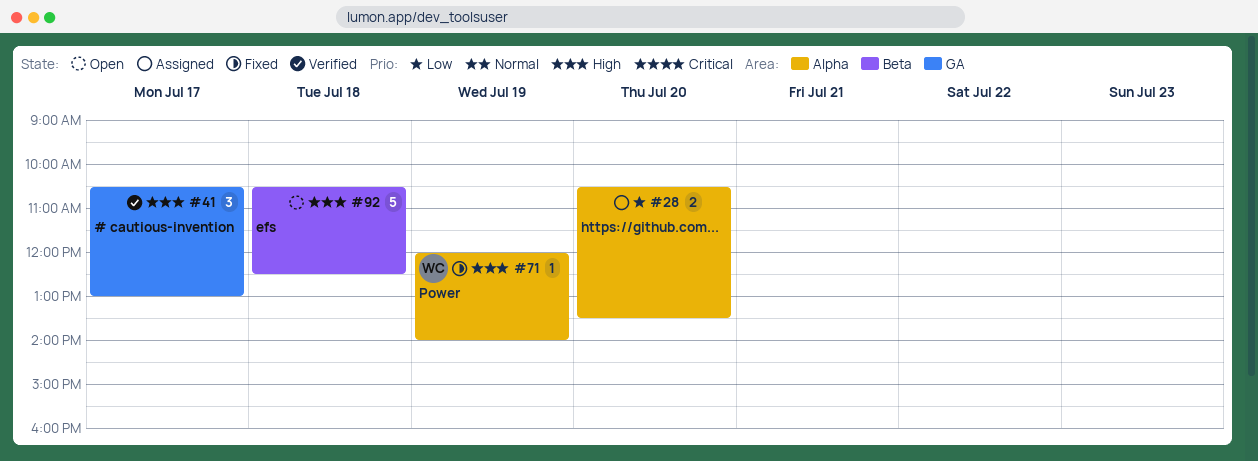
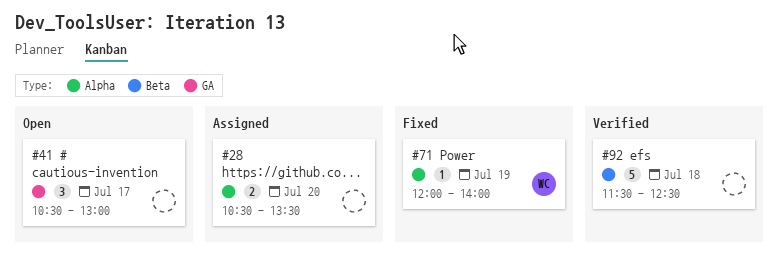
#41, status: Verified -> Open
#92, status: Open -> Verified
#92, begins: 10:30 -> 11:30

